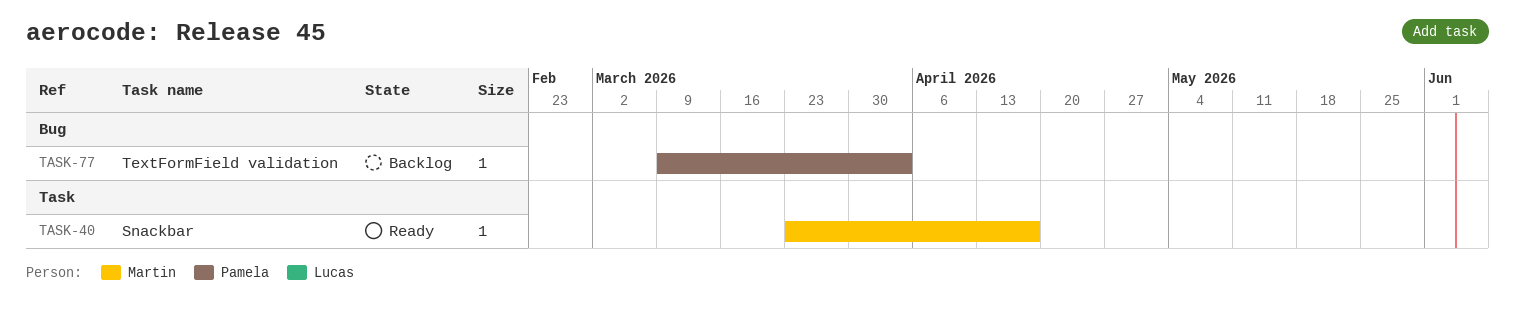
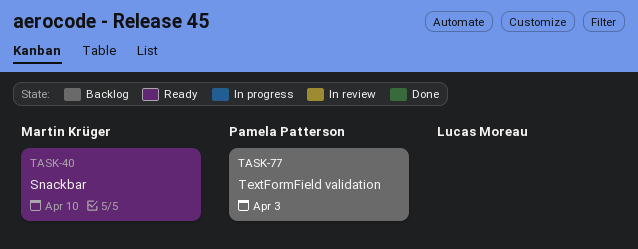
TASK-40, due: Apr 17 -> Apr 10

